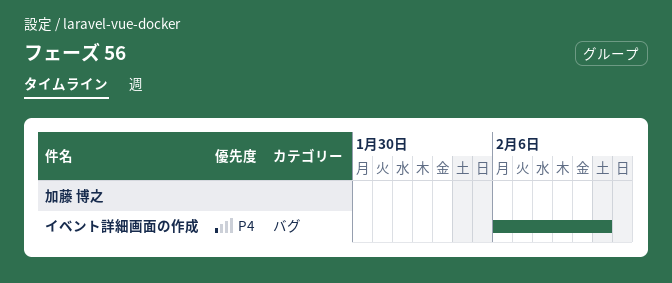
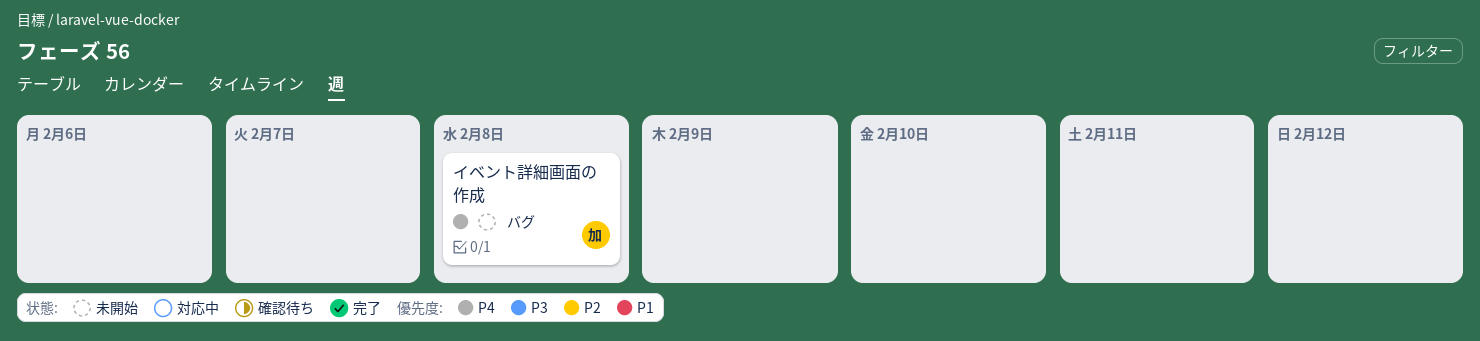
イベント詳細画面の作成, due: Feb 11 -> Feb 8

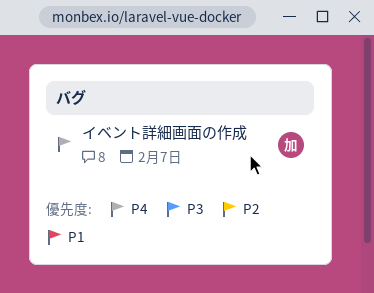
イベント詳細画面の作成, due: Feb 8 -> Feb 7

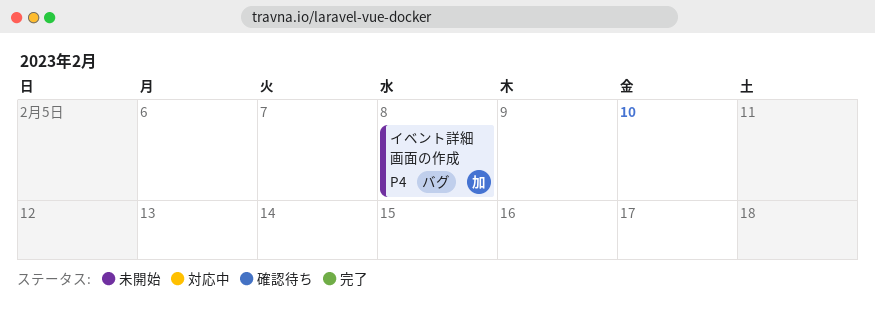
イベント詳細画面の作成, due: Feb 7 -> Feb 8

